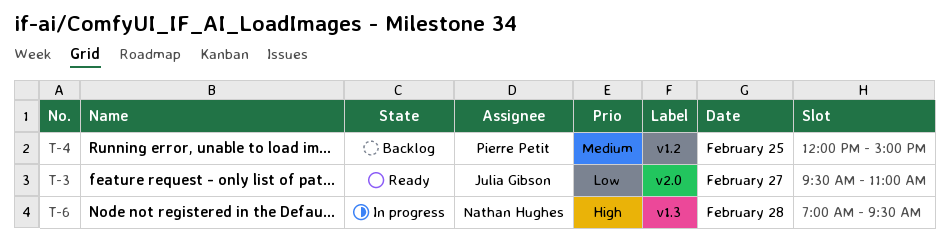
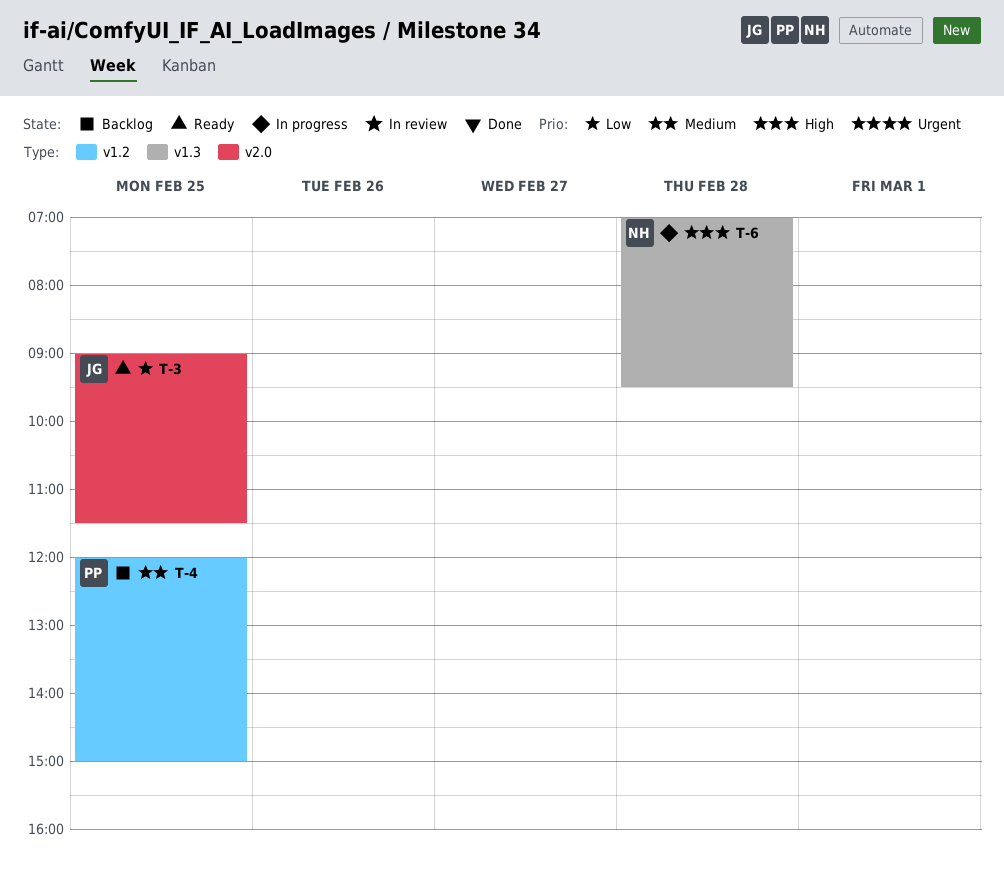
T-3, day: Feb 27 -> Feb 25
T-3, begins: 09:30 -> 09:00
T-3, ends: 11:00 -> 11:30

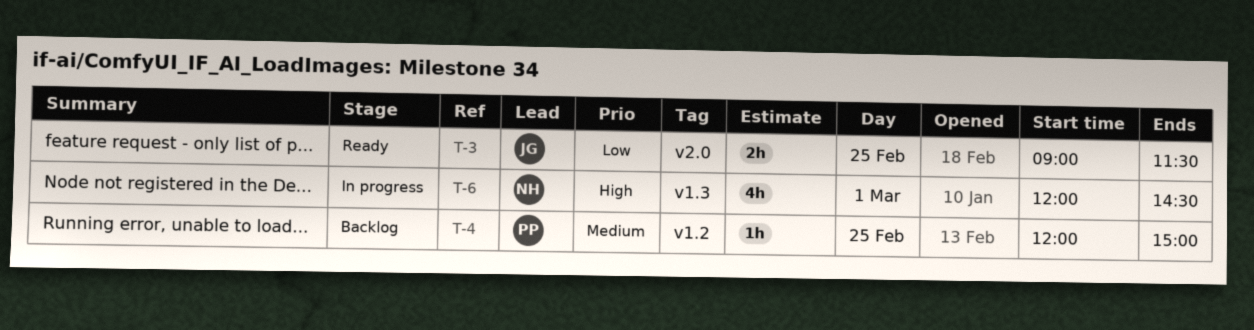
T-6, day: Feb 28 -> Mar 1
T-6, begins: 07:00 -> 12:00
T-6, ends: 09:30 -> 14:30

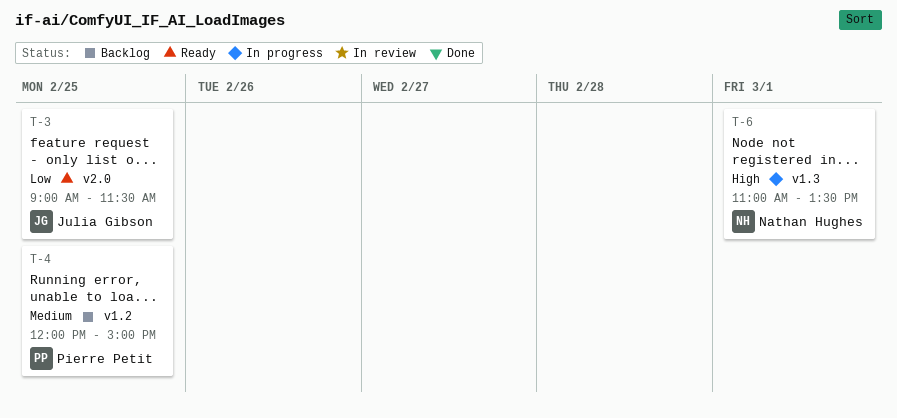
T-6, begins: 12:00 -> 11:00
T-6, ends: 14:30 -> 13:30

